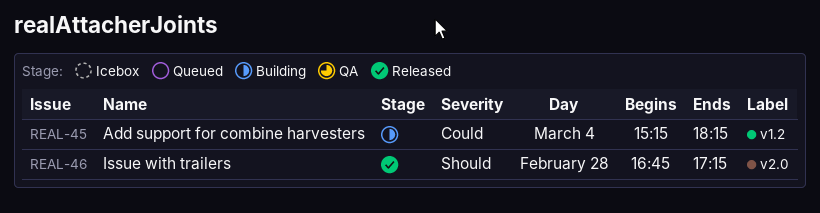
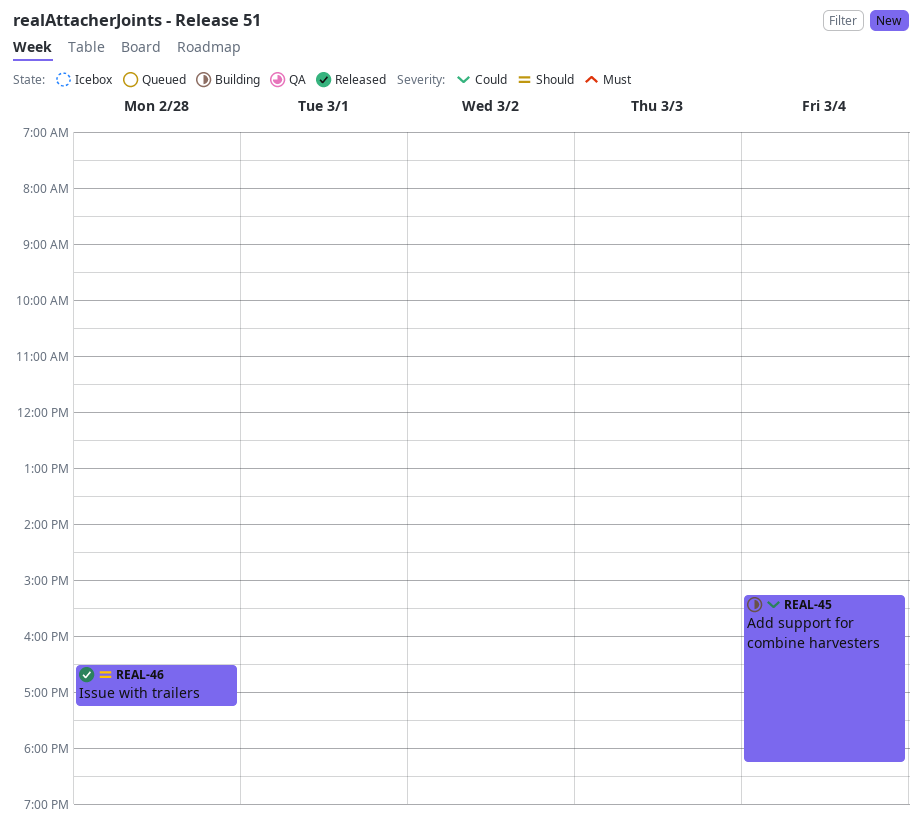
REAL-46, begins: 16:45 -> 16:30

